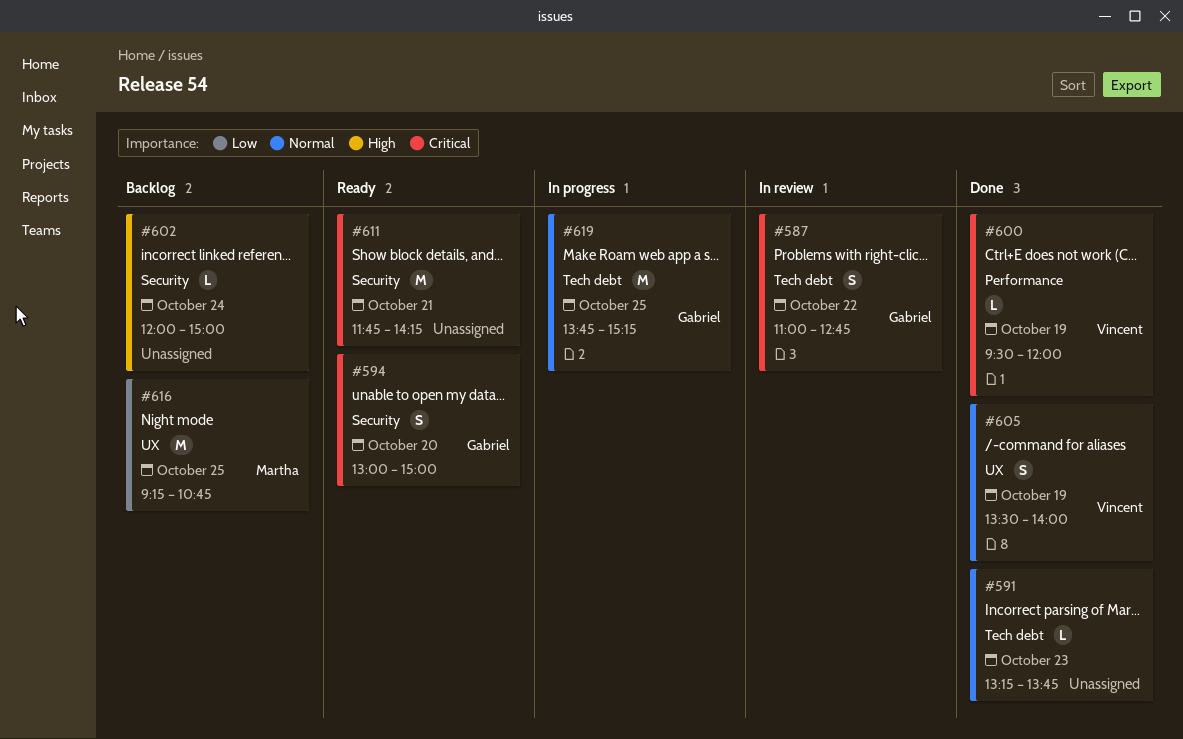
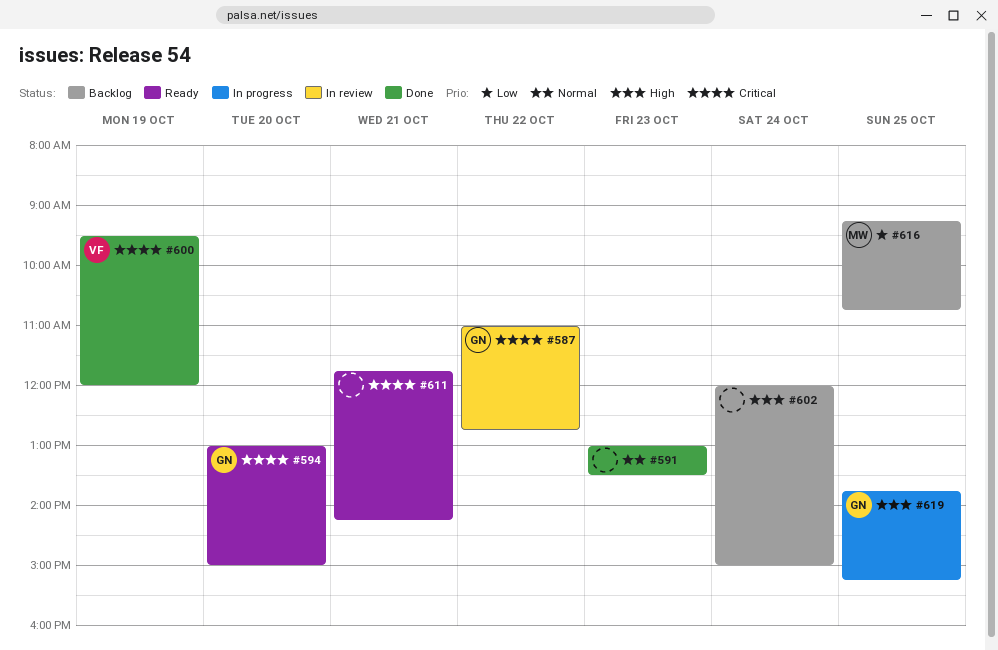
#591, begins: 13:15 -> 13:00
#591, ends: 13:45 -> 13:30
#605: present -> none
#619, priority: Normal -> High

